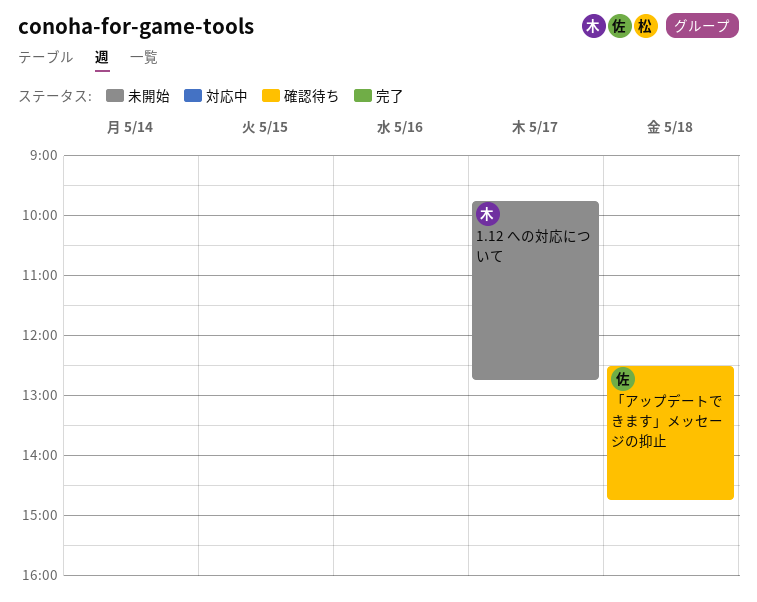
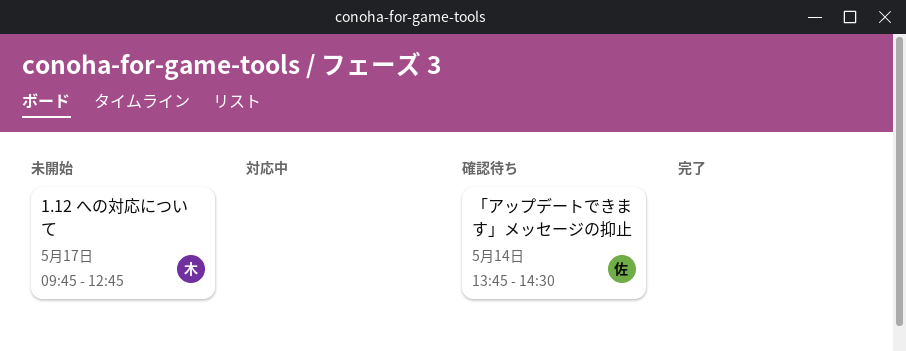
「アップデートできます」メッセージの抑止, day: May 18 -> May 14
「アップデートできます」メッセージの抑止, begins: 12:30 -> 13:45
「アップデートできます」メッセージの抑止, ends: 14:45 -> 14:30

